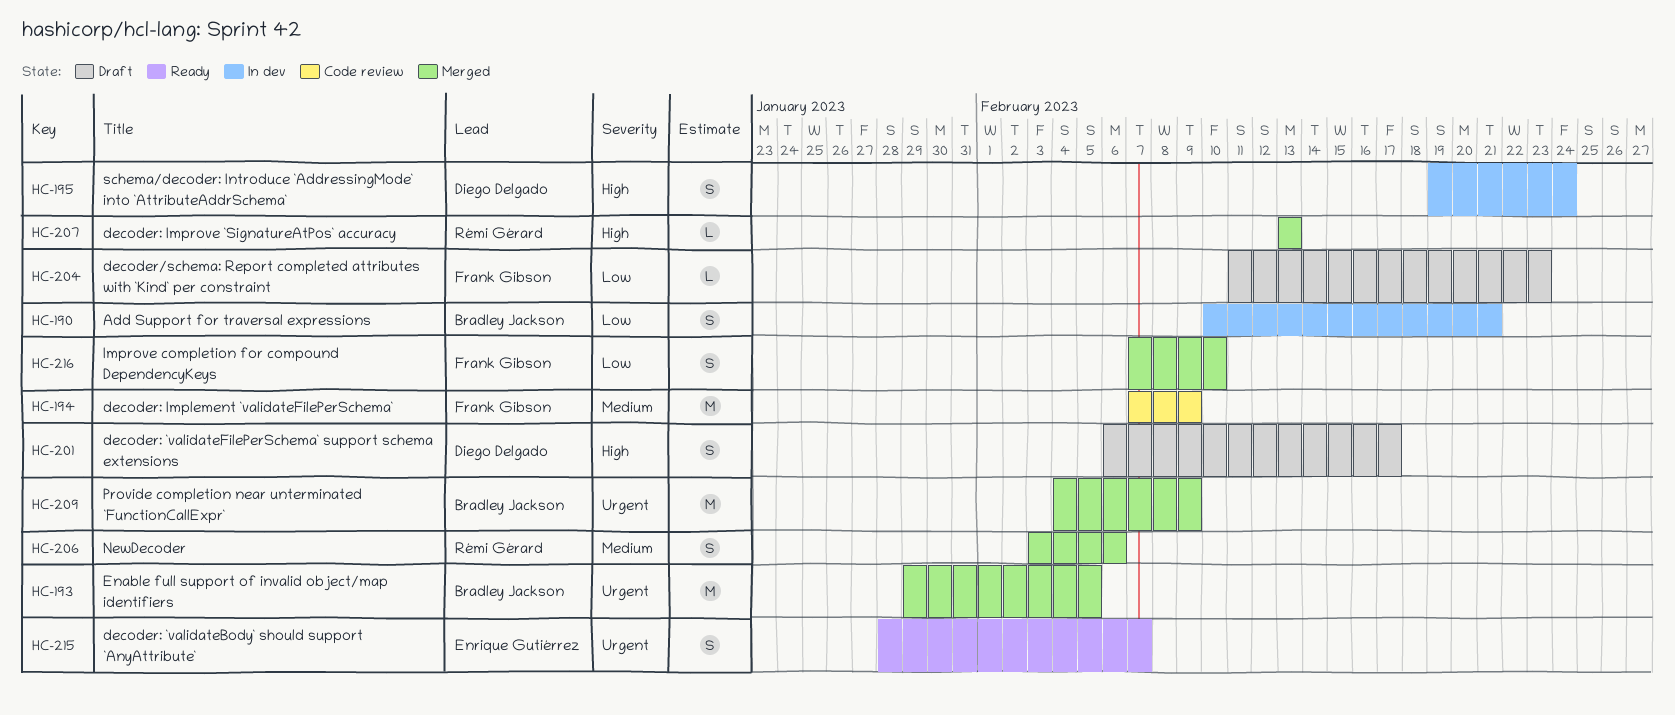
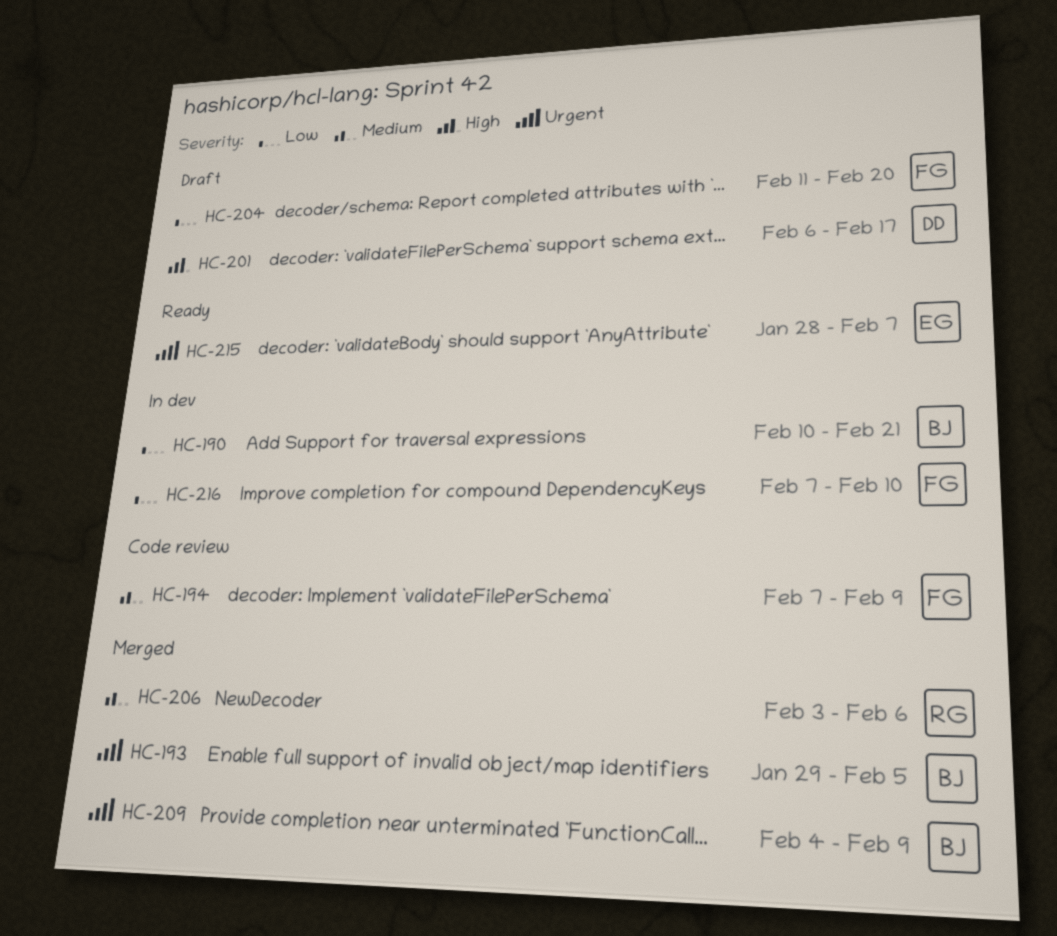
HC-195: present -> none
HC-204, due: Feb 23 -> Feb 20
HC-207: present -> none
HC-216, status: Merged -> In dev

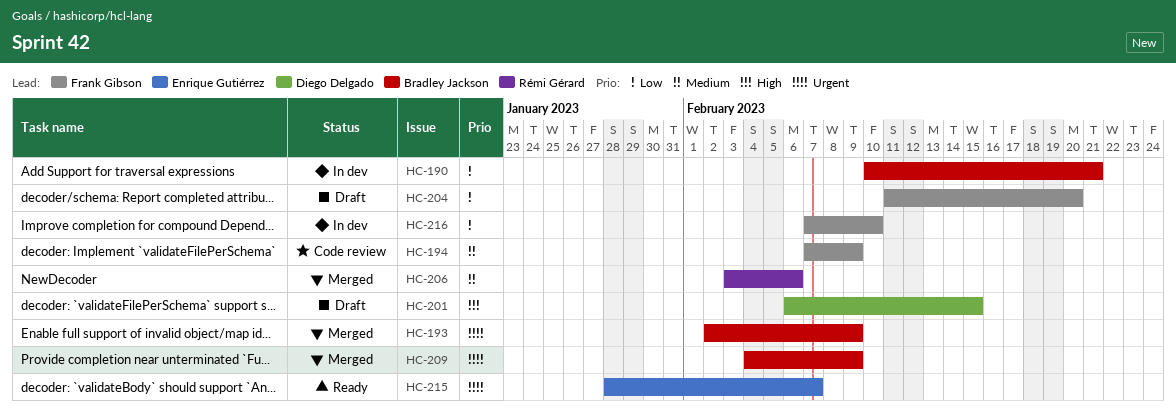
HC-193, start: Jan 29 -> Feb 2
HC-193, due: Feb 5 -> Feb 9
HC-201, due: Feb 17 -> Feb 15

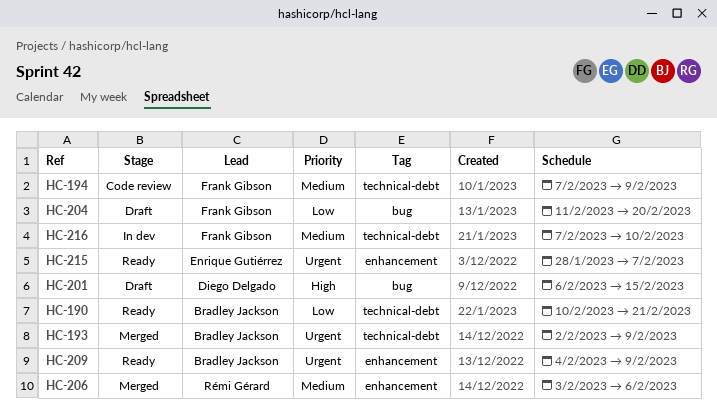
HC-190, status: In dev -> Ready
HC-209, status: Merged -> Ready
HC-216, priority: Low -> Medium

